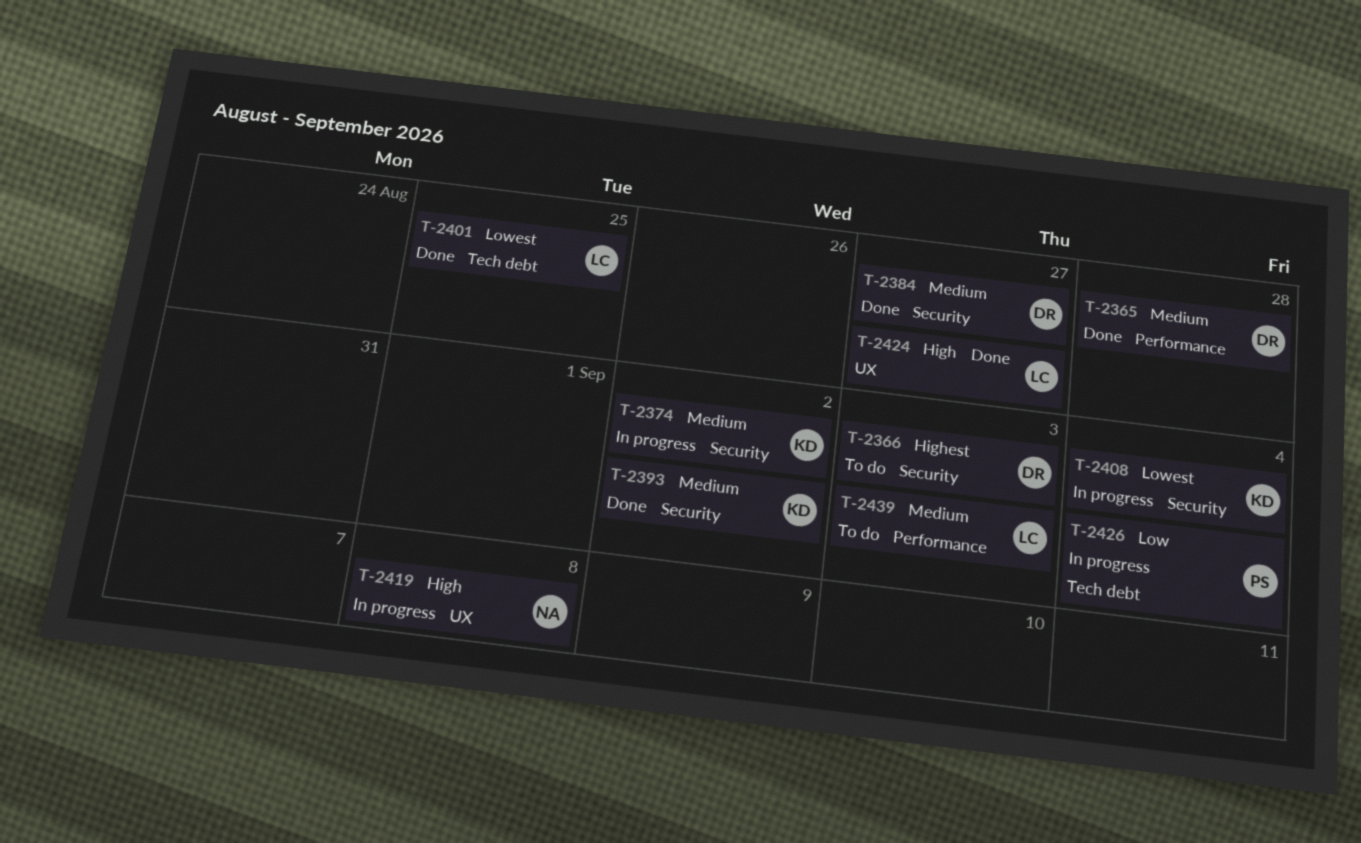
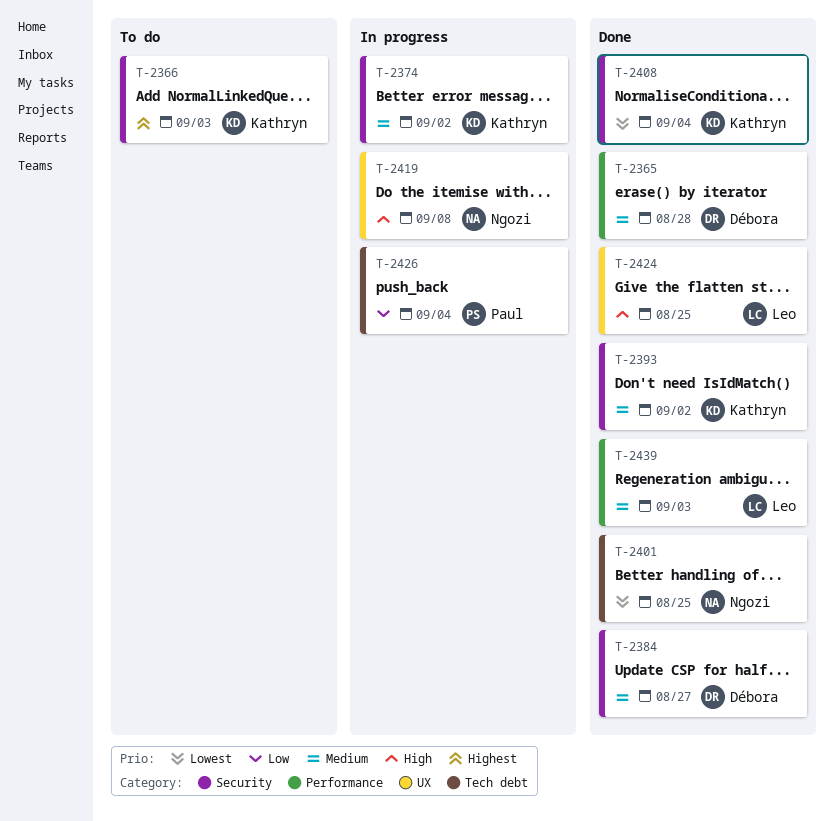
T-2366, owner: Débora -> Kathryn
T-2401, owner: Leo -> Ngozi
T-2408, status: In progress -> Done
T-2424, due: Aug 27 -> Aug 25
T-2439, status: To do -> Done

